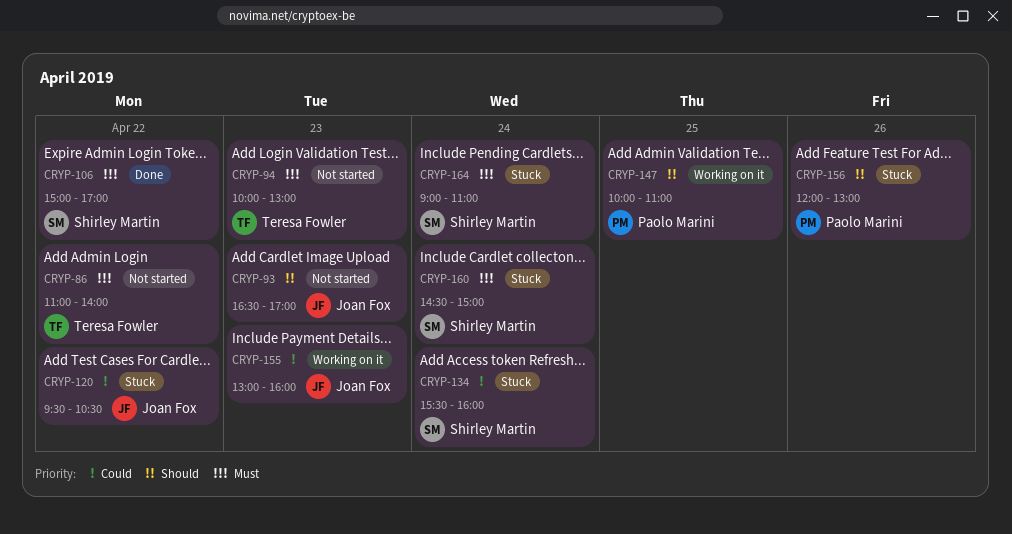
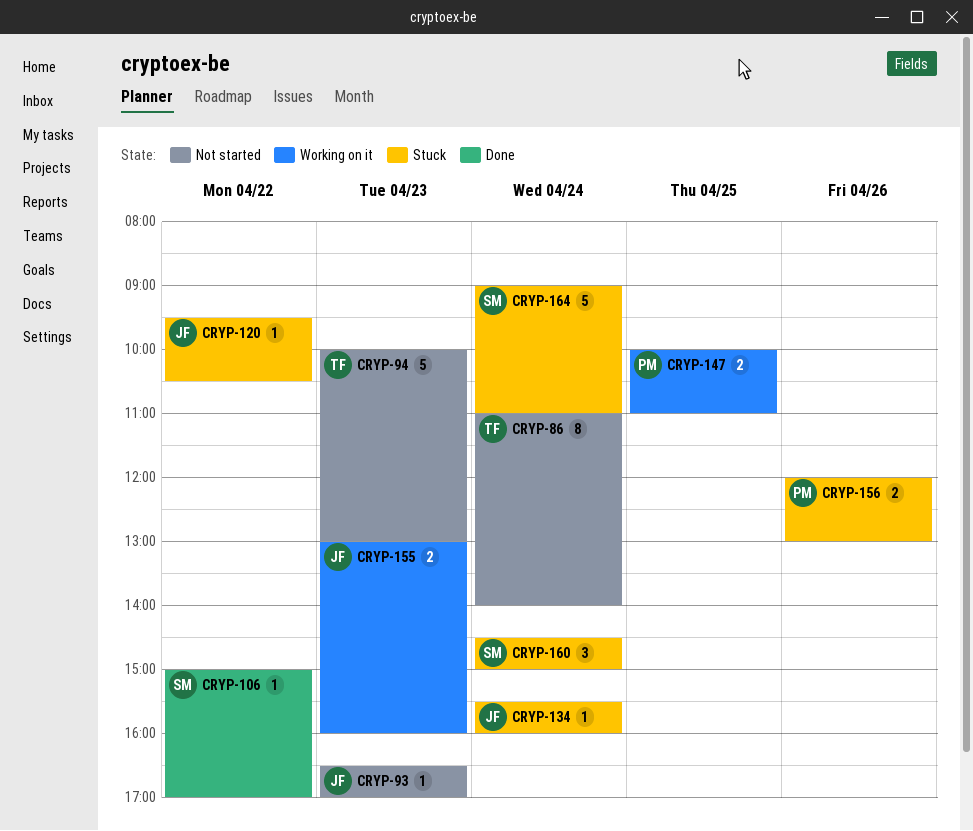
CRYP-86, day: Apr 22 -> Apr 24
CRYP-134, owner: Shirley Martin -> Joan Fox

